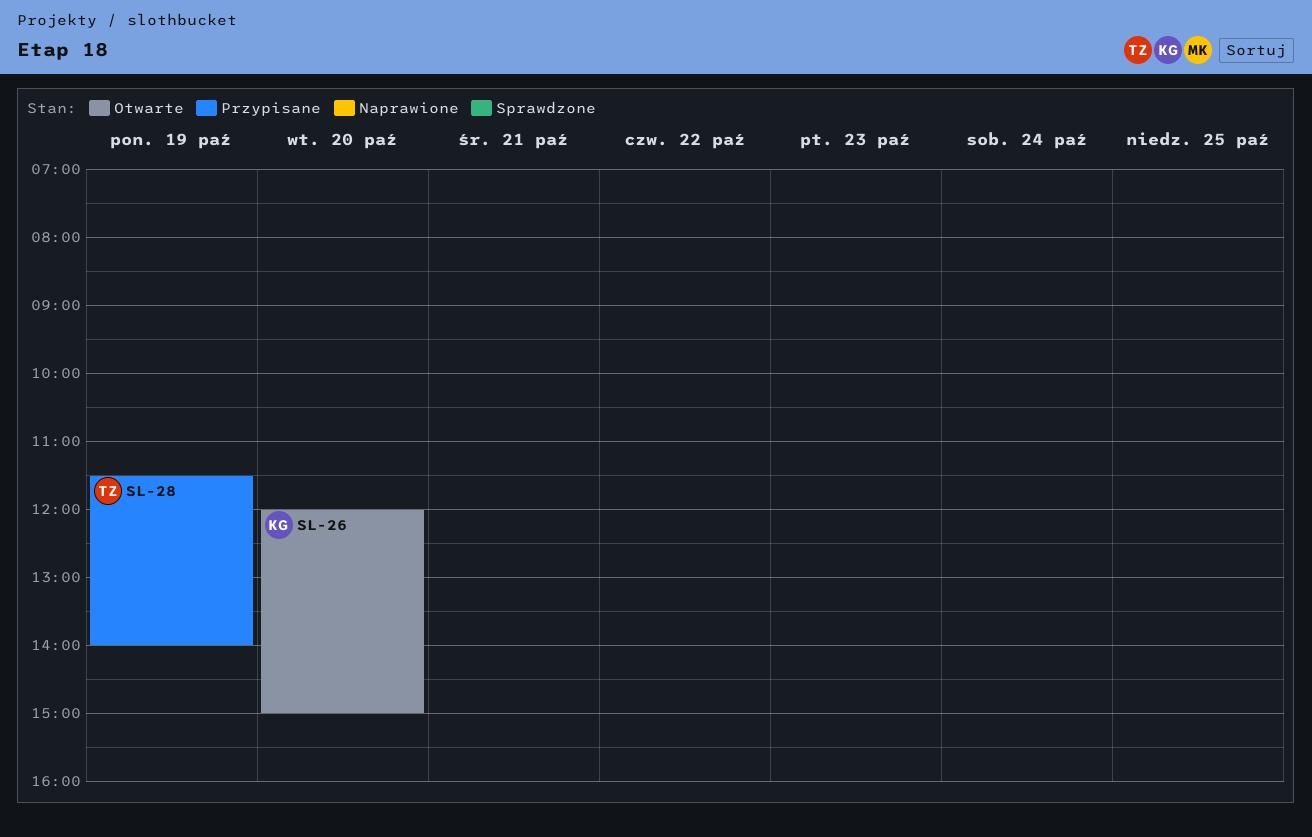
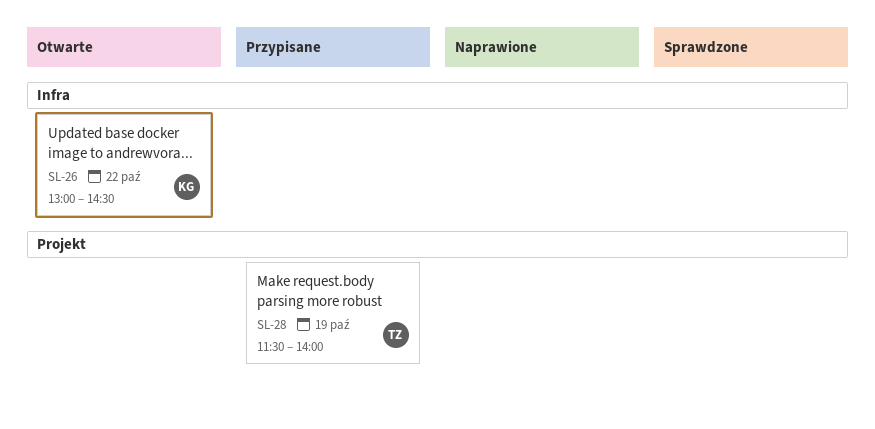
SL-26, day: Oct 20 -> Oct 22
SL-26, begins: 12:00 -> 13:00
SL-26, ends: 15:00 -> 14:30

